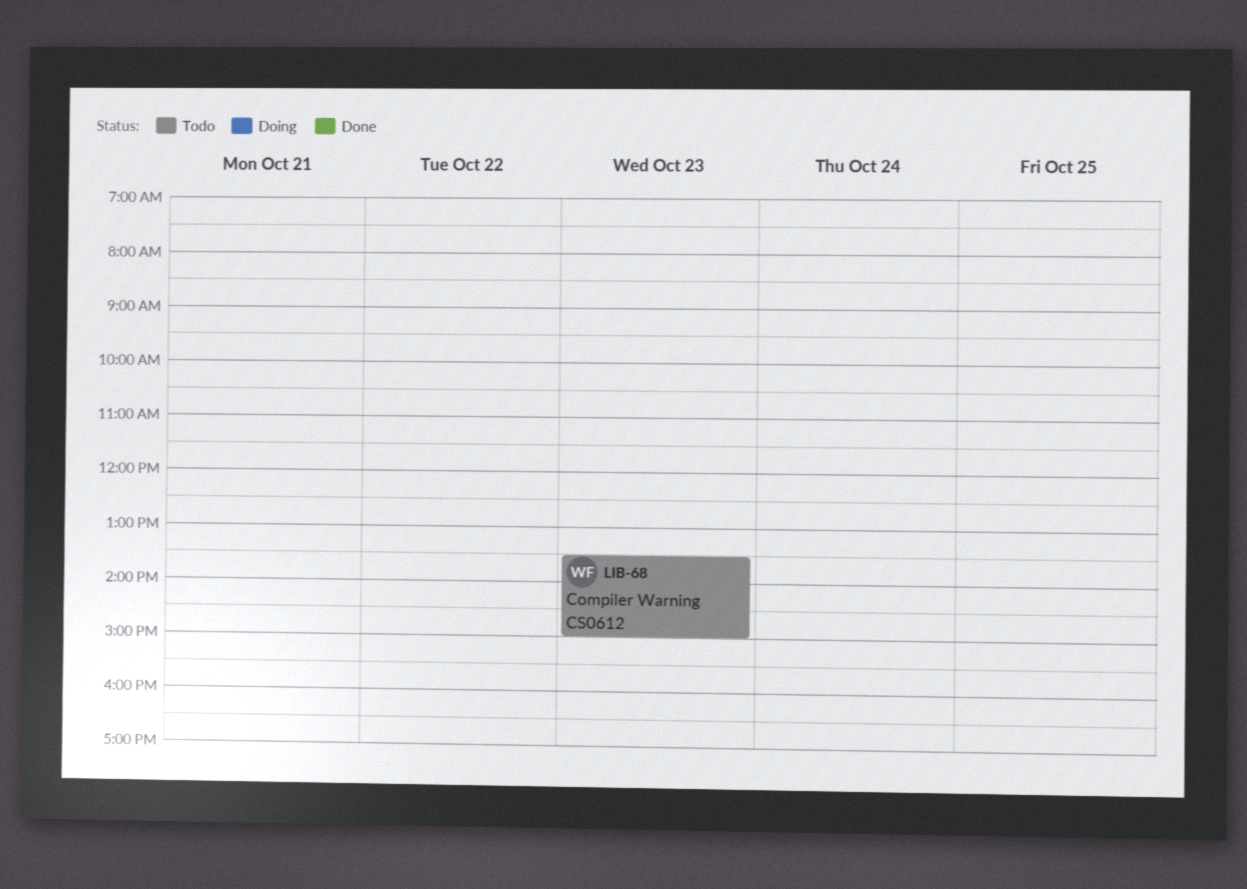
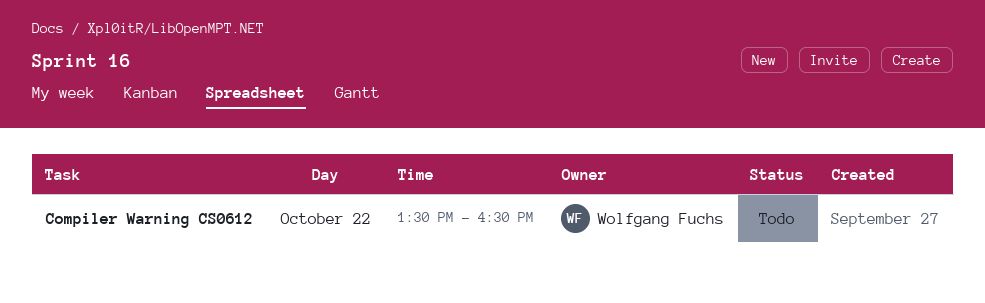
Compiler Warning CS0612, day: Oct 23 -> Oct 22
Compiler Warning CS0612, ends: 15:00 -> 16:30

